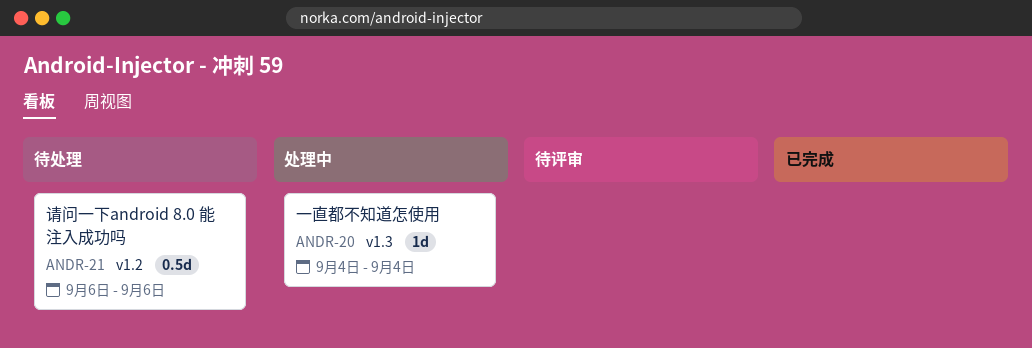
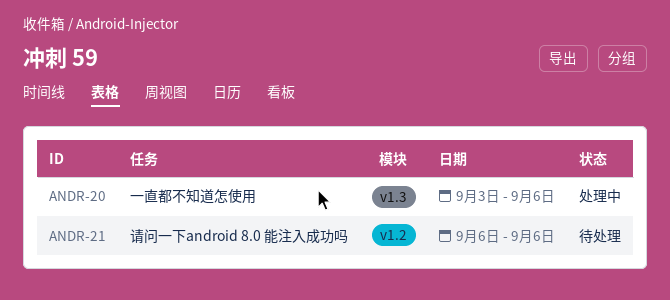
ANDR-20, start: Sep 4 -> Sep 3
ANDR-20, due: Sep 4 -> Sep 6

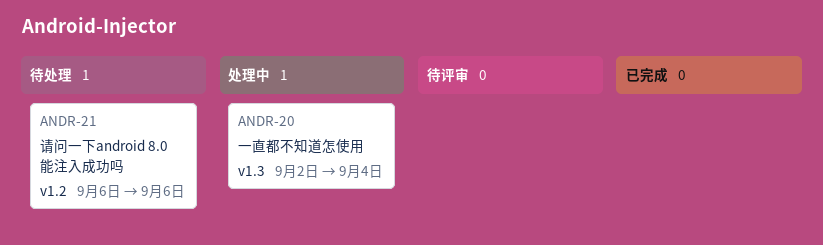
ANDR-20, start: Sep 3 -> Sep 2
ANDR-20, due: Sep 6 -> Sep 4

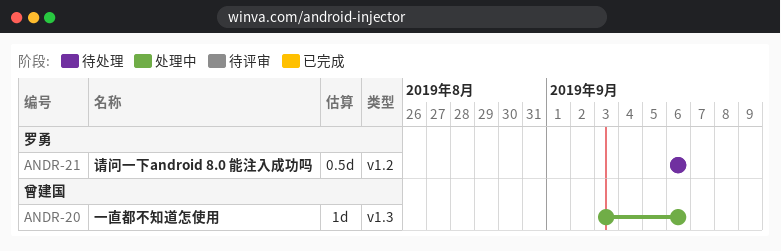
ANDR-20, start: Sep 2 -> Sep 3
ANDR-20, due: Sep 4 -> Sep 6

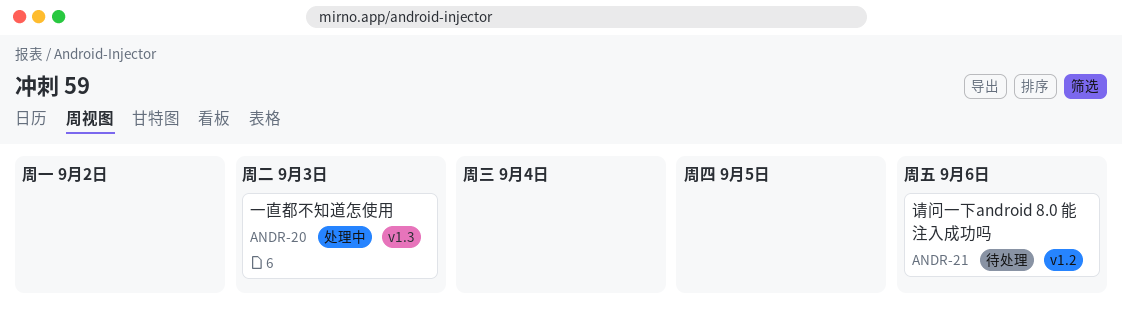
ANDR-20, due: Sep 6 -> Sep 3

